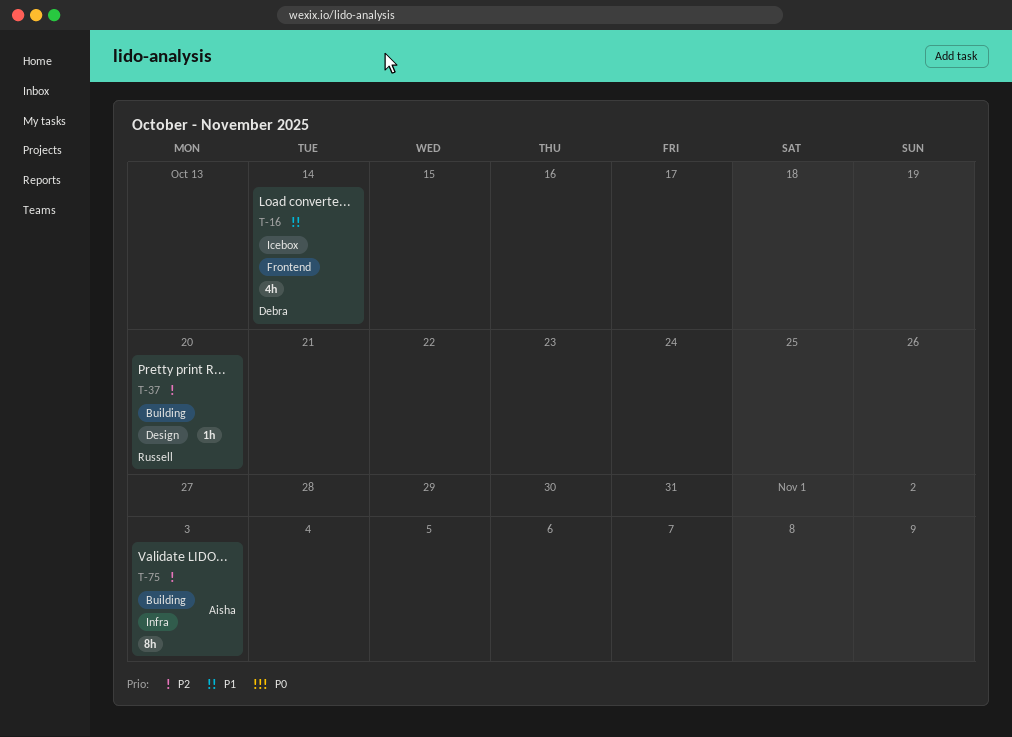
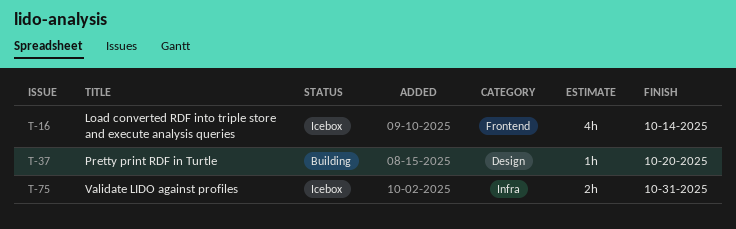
T-75, status: Building -> Icebox
T-75, estimate: 8h -> 2h
T-75, due: Nov 3 -> Oct 31

